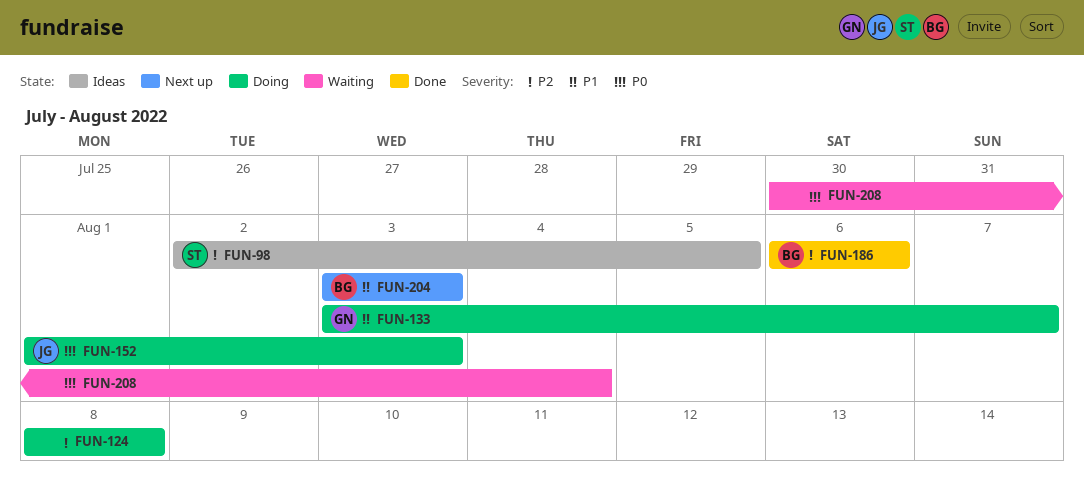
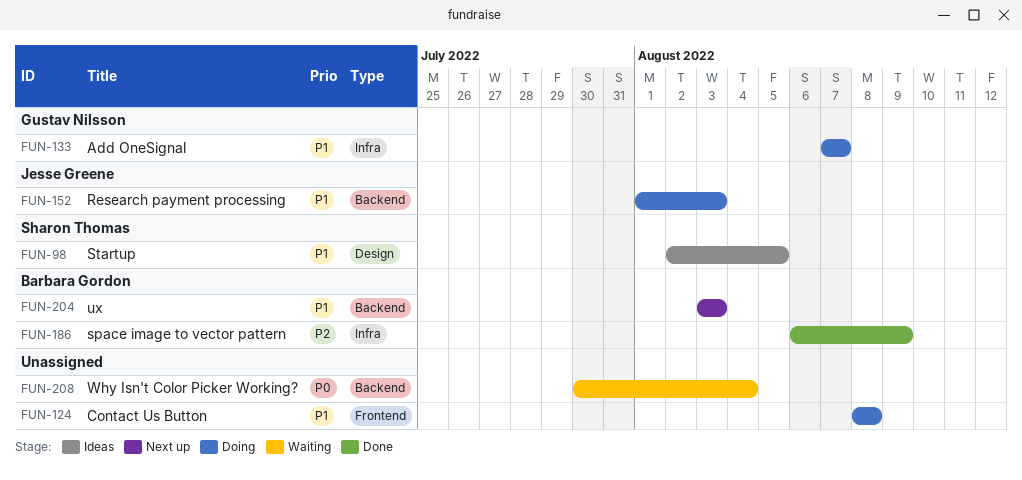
FUN-98, priority: P2 -> P1
FUN-124, priority: P2 -> P1
FUN-133, start: Aug 3 -> Aug 7
FUN-152, priority: P0 -> P1
FUN-186, due: Aug 6 -> Aug 9

